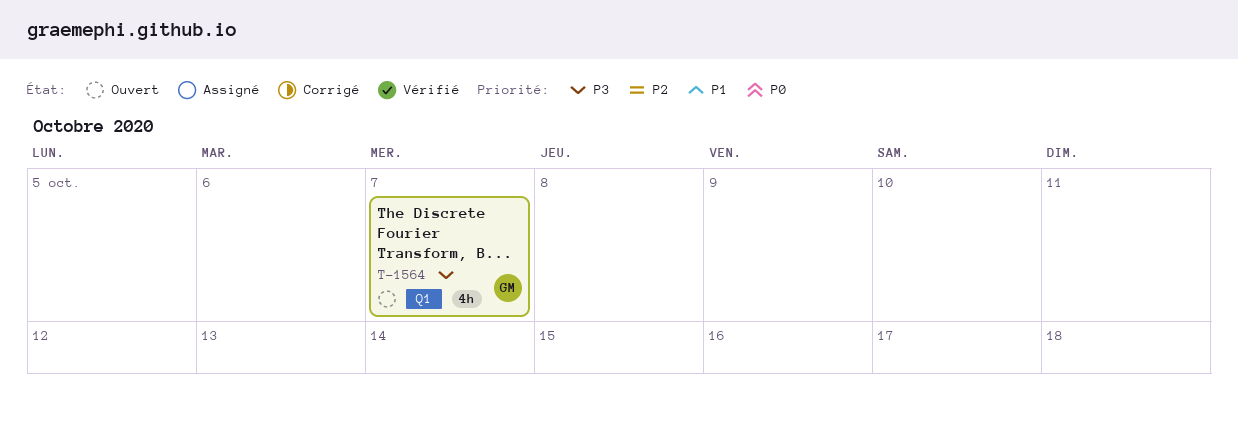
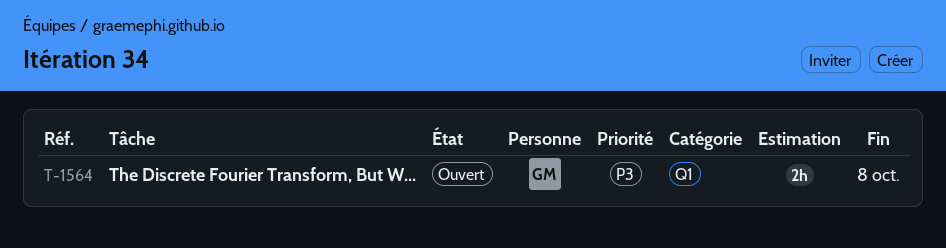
T-1564, estimate: 4h -> 2h
T-1564, due: Oct 7 -> Oct 8

